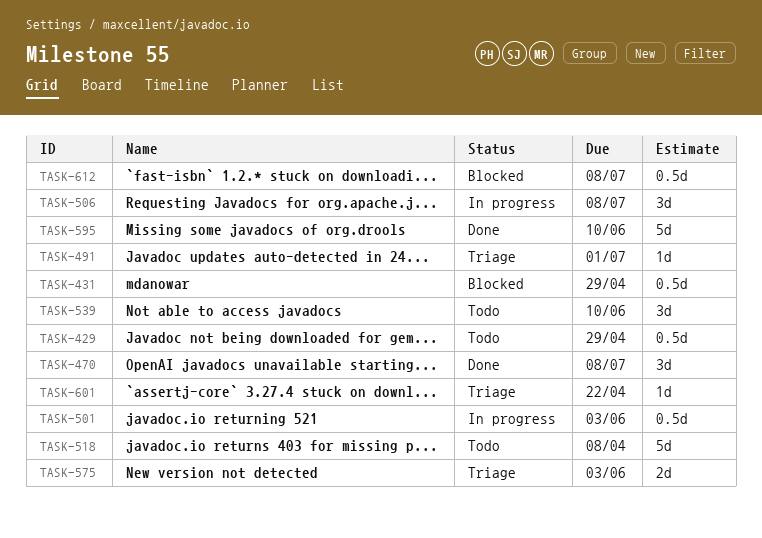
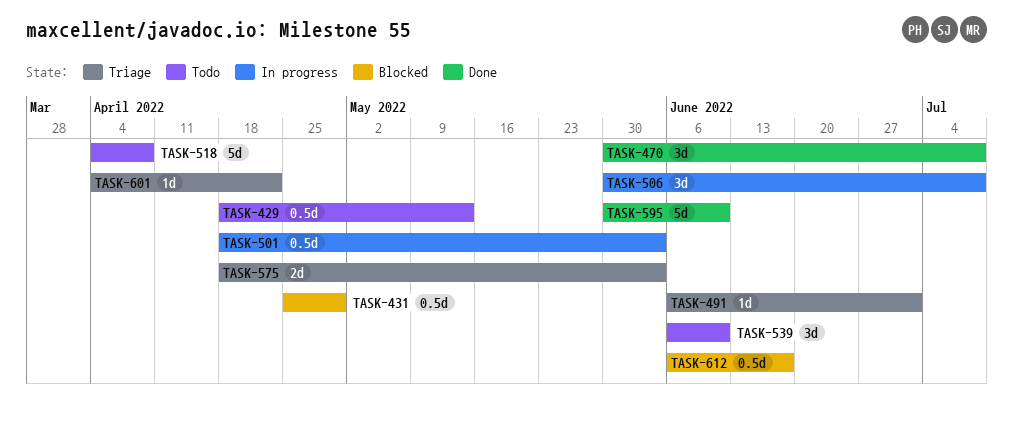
TASK-429, due: Apr 29 -> May 13
TASK-612, due: Jul 8 -> Jun 17

